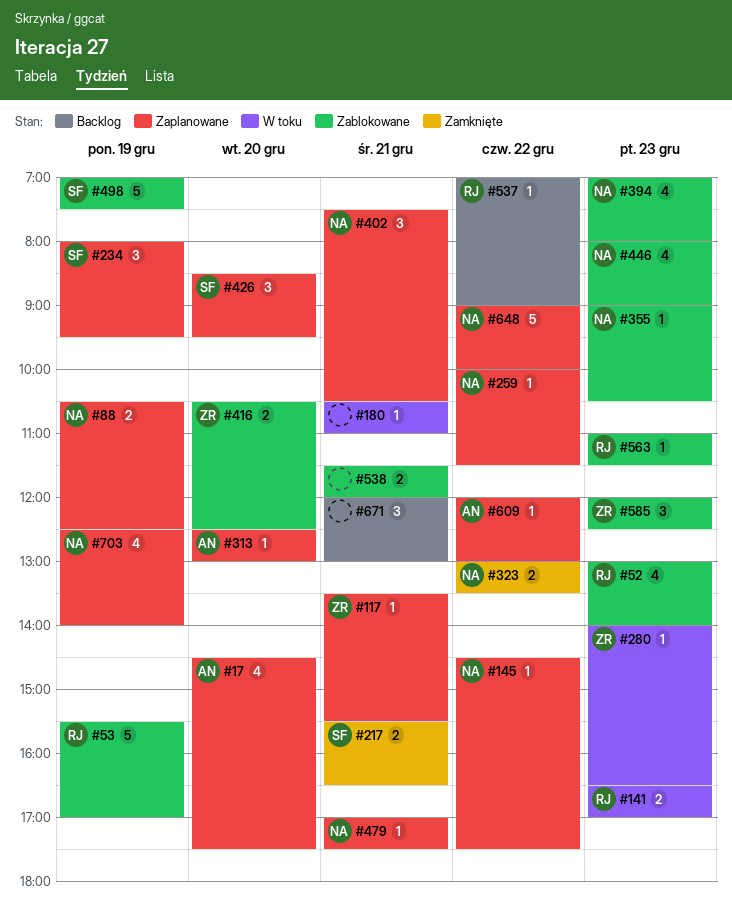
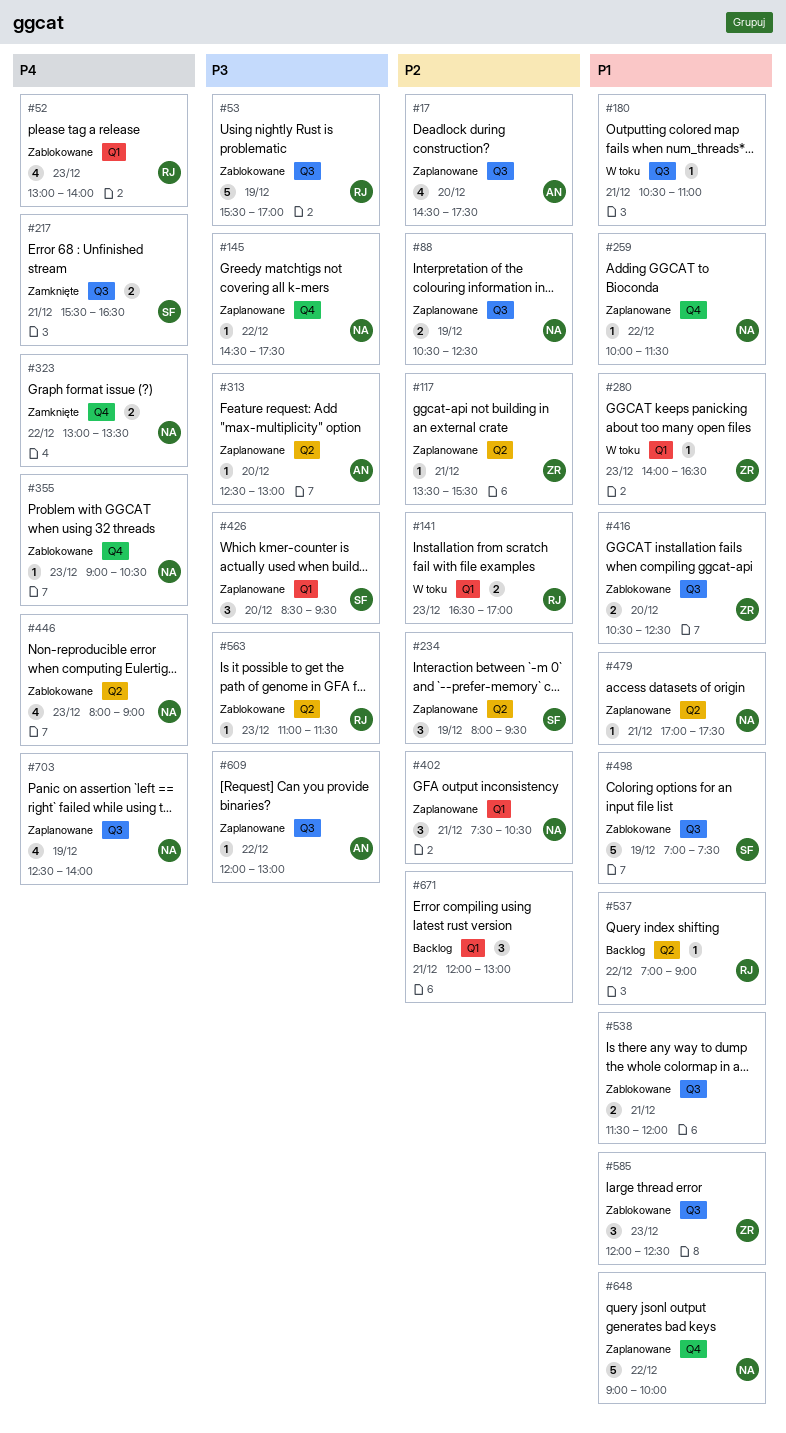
#394: present -> none

